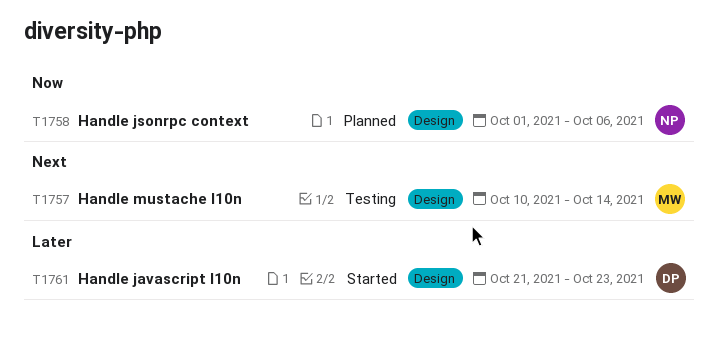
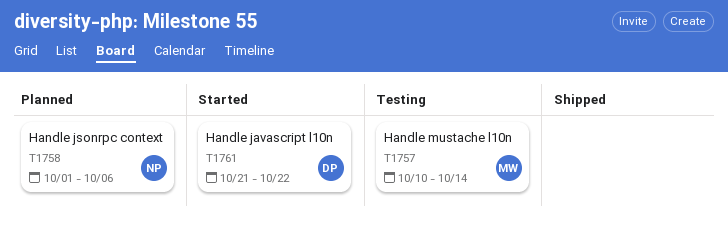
T1761, due: Oct 23 -> Oct 22

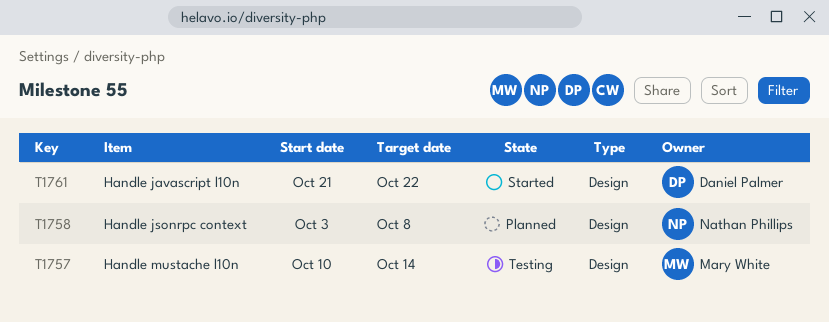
T1758, start: Oct 1 -> Oct 3
T1758, due: Oct 6 -> Oct 8

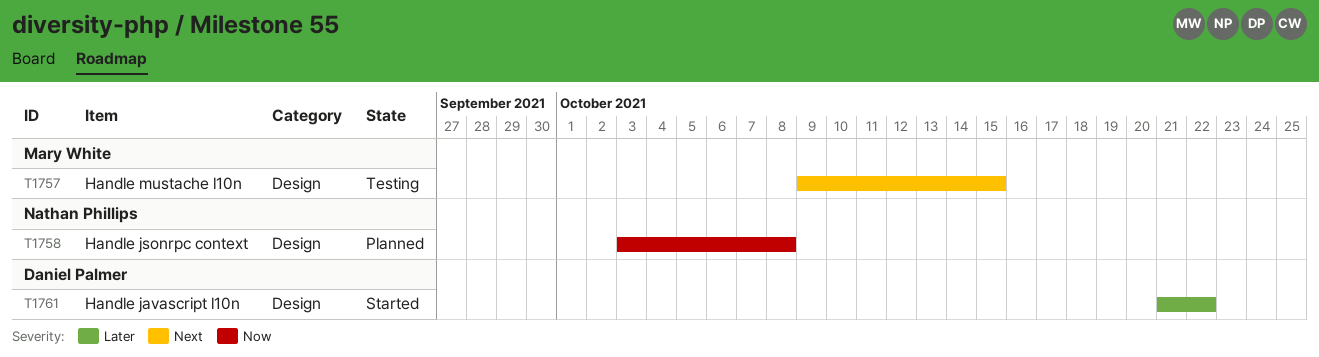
T1757, start: Oct 10 -> Oct 9
T1757, due: Oct 14 -> Oct 15

